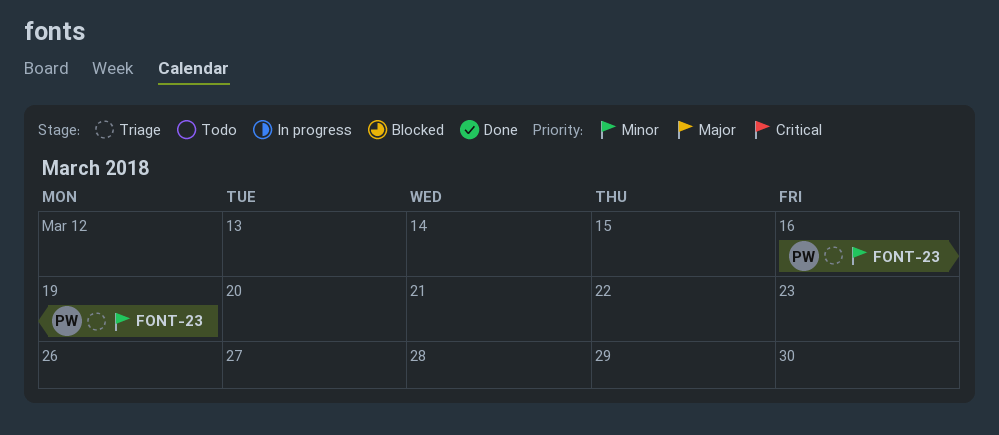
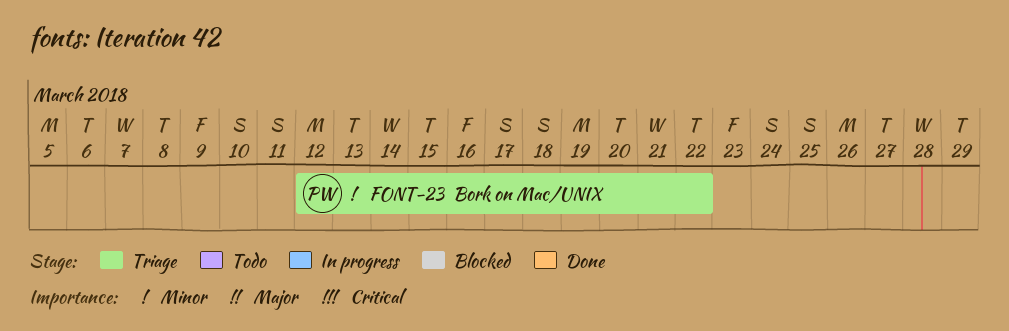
FONT-23, start: Mar 16 -> Mar 12
FONT-23, due: Mar 19 -> Mar 22

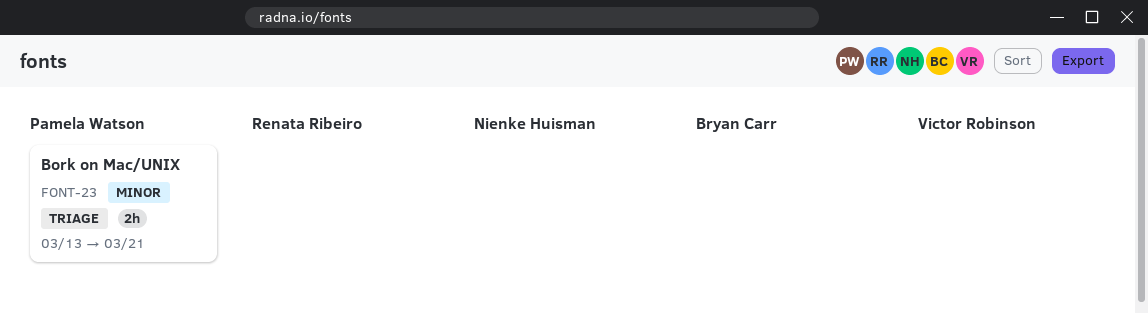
FONT-23, start: Mar 12 -> Mar 13
FONT-23, due: Mar 22 -> Mar 21

